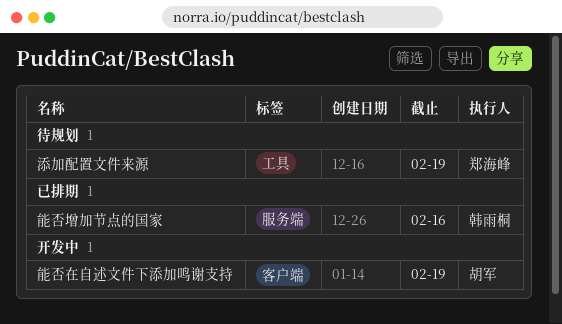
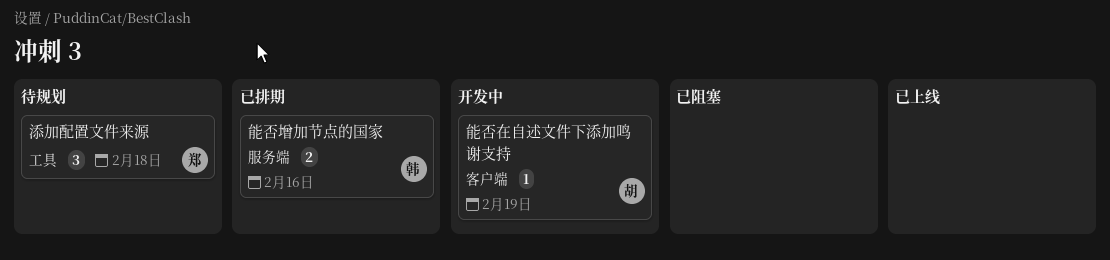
添加配置文件来源, due: Feb 19 -> Feb 18

